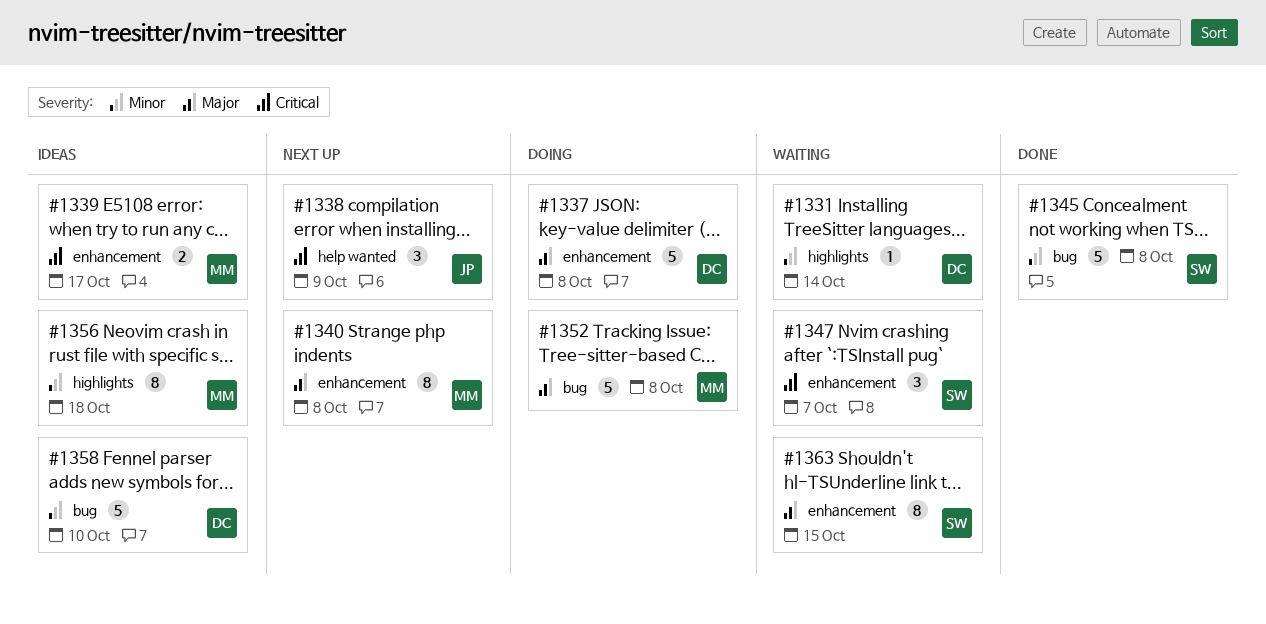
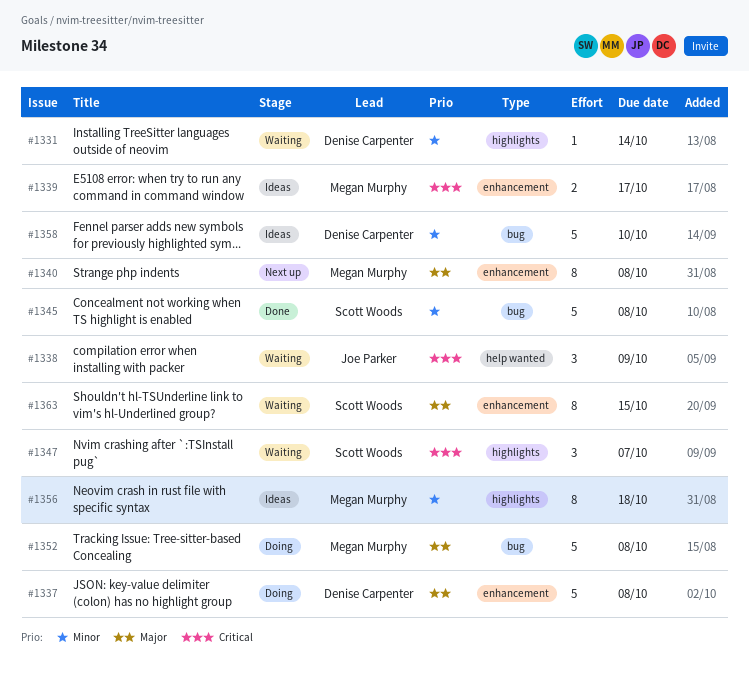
#1338, status: Next up -> Waiting
#1347, label: enhancement -> highlights

